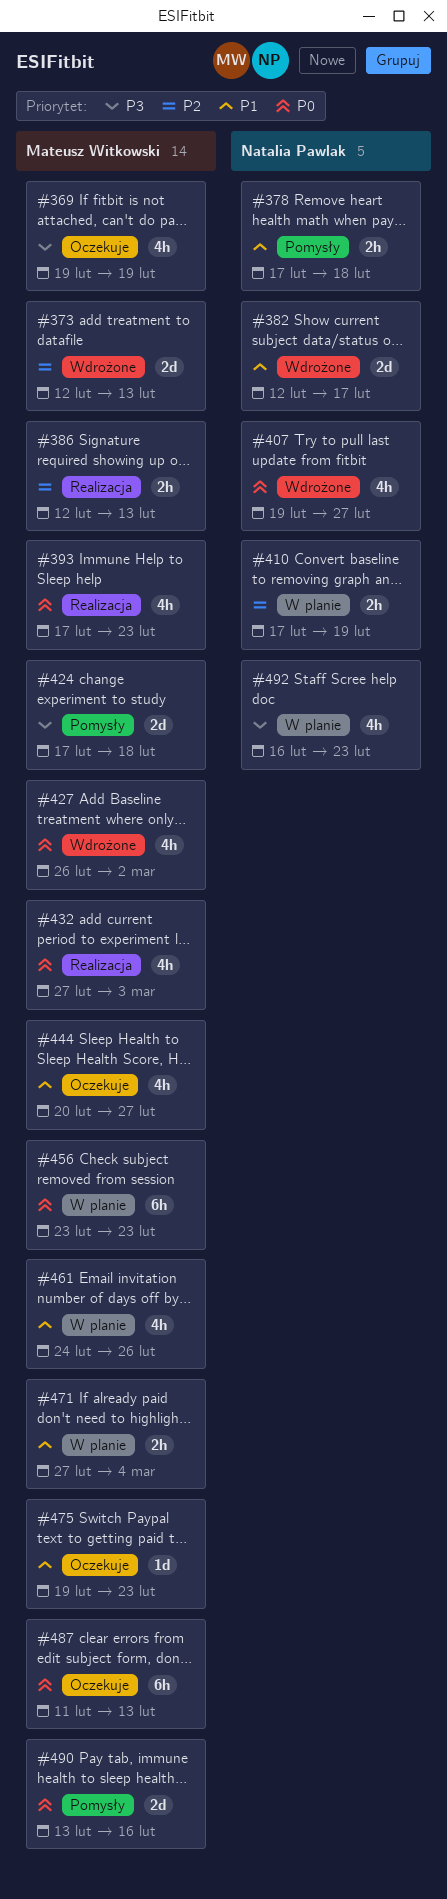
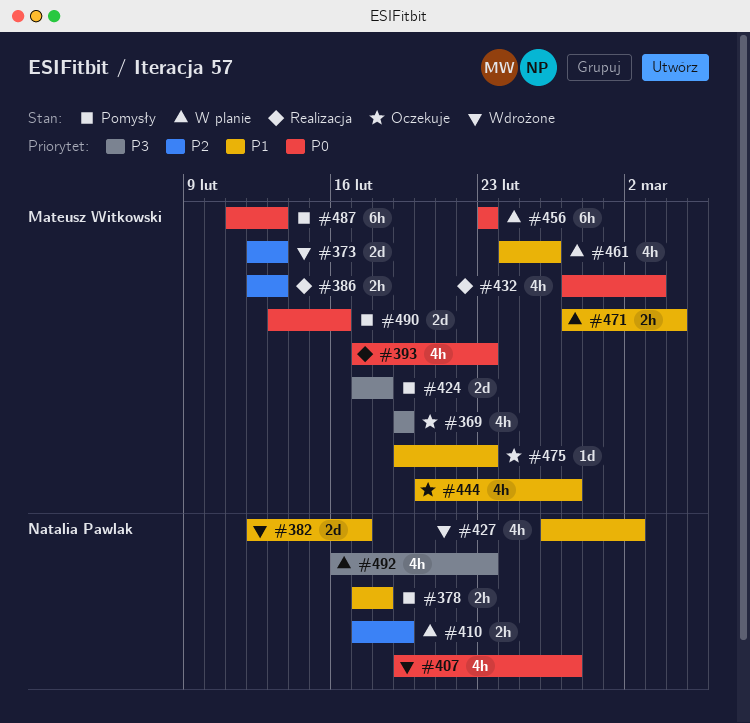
#427, owner: Mateusz Witkowski -> Natalia Pawlak
#427, priority: P0 -> P1
#487, status: Oczekuje -> Pomysły

